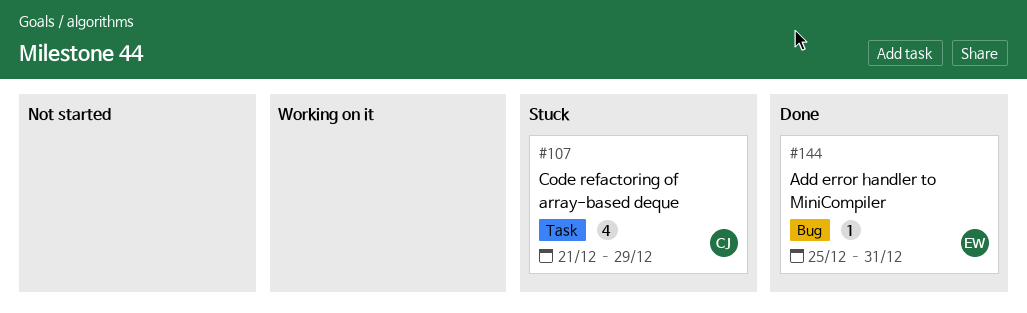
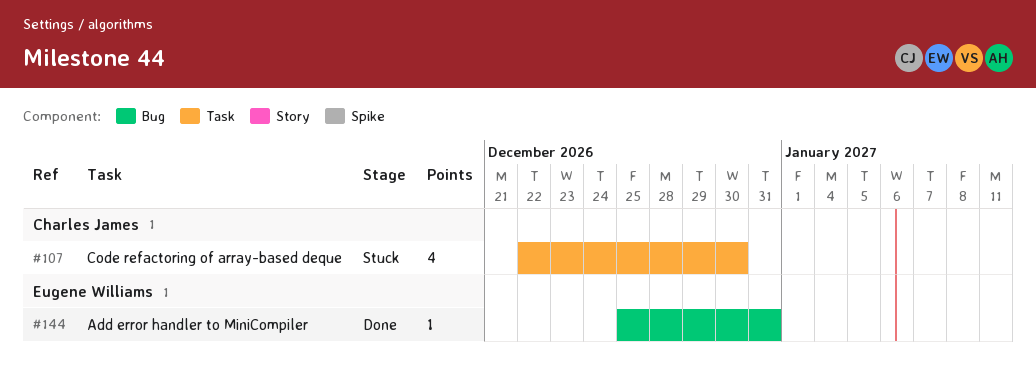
#107, start: Dec 21 -> Dec 22
#107, due: Dec 29 -> Dec 30

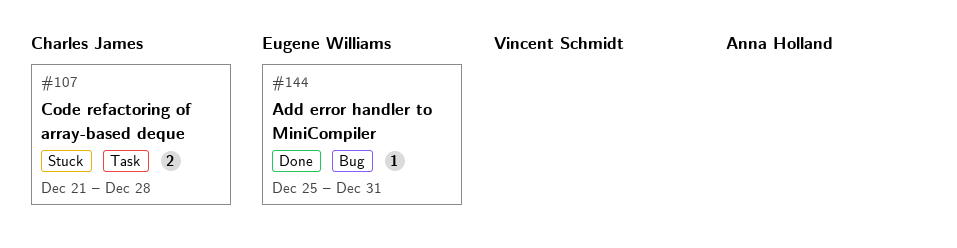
#107, estimate: 4 -> 2
#107, start: Dec 22 -> Dec 21
#107, due: Dec 30 -> Dec 28

